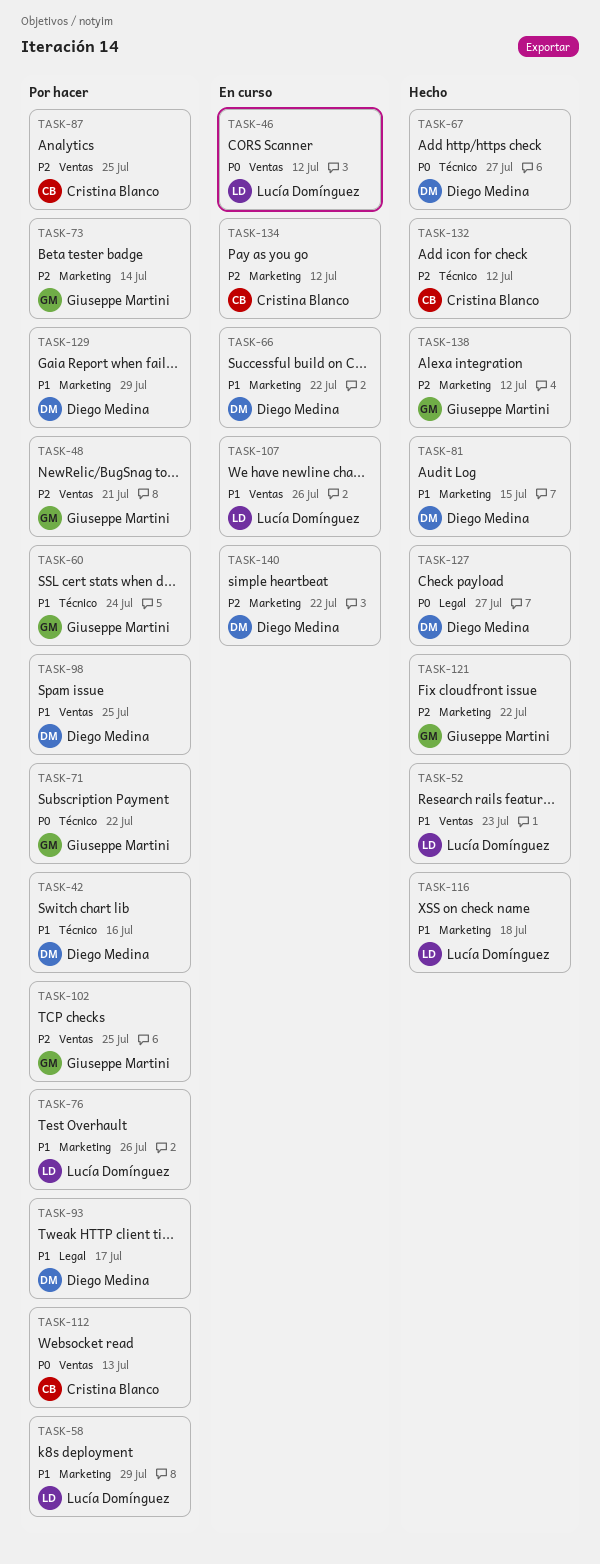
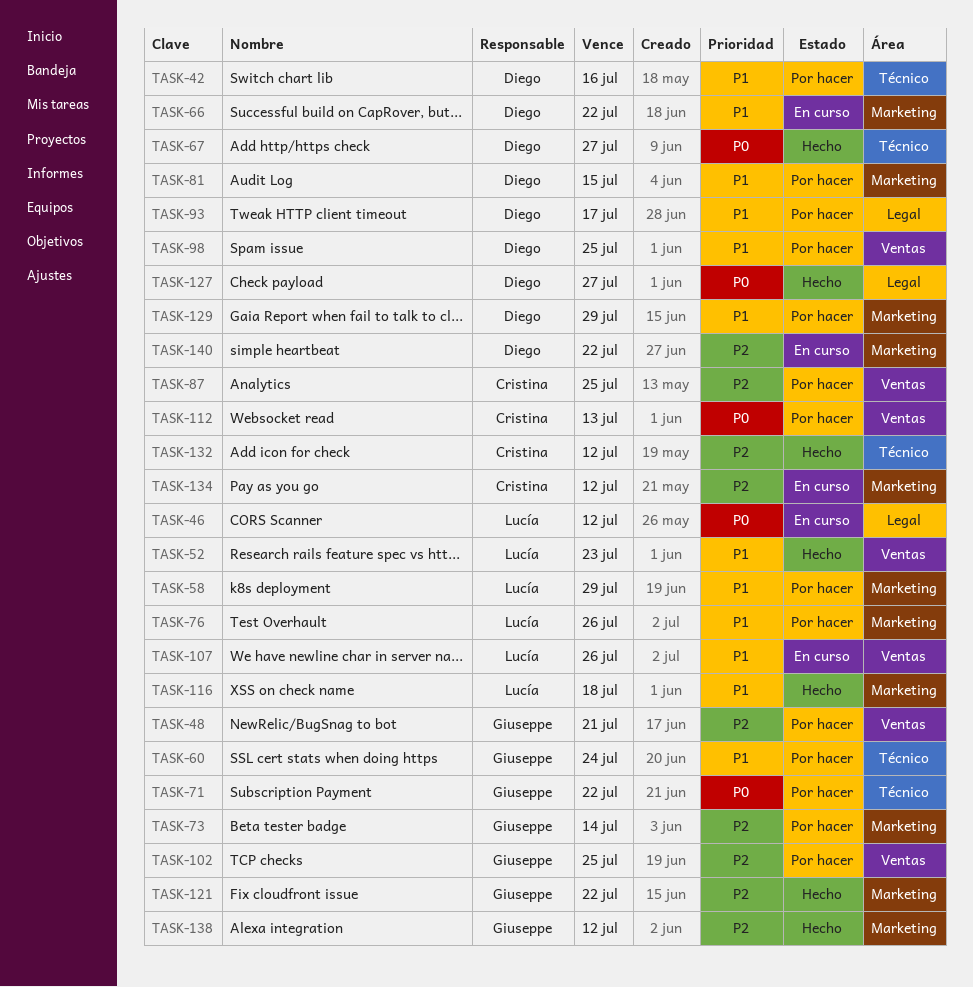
TASK-46, label: Ventas -> Legal
TASK-81, status: Hecho -> Por hacer

